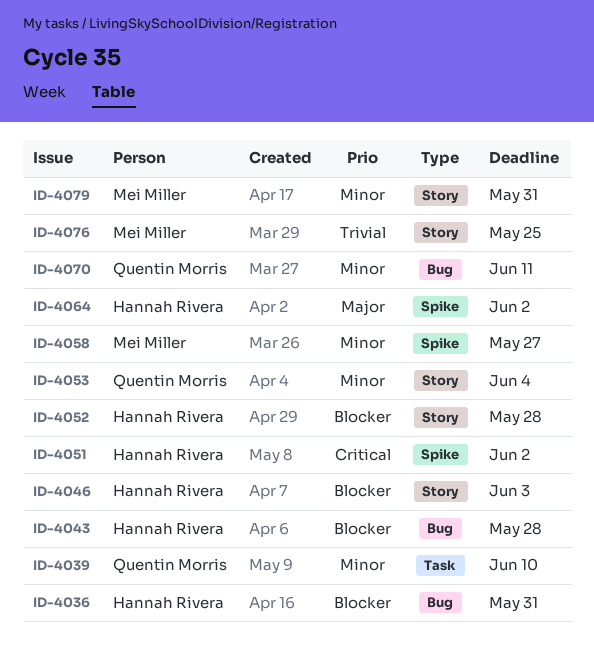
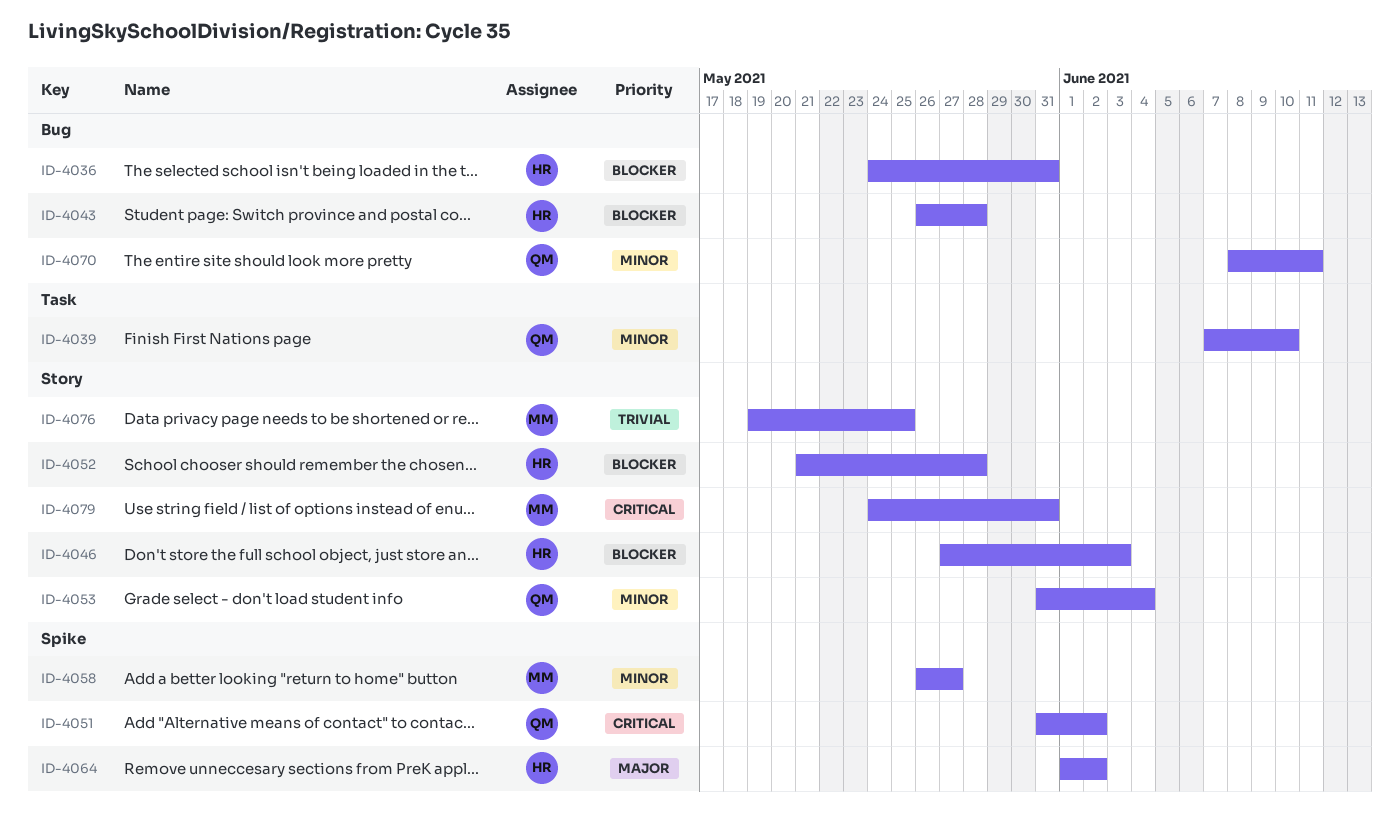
ID-4051, owner: Hannah Rivera -> Quentin Morris
ID-4079, priority: Minor -> Critical

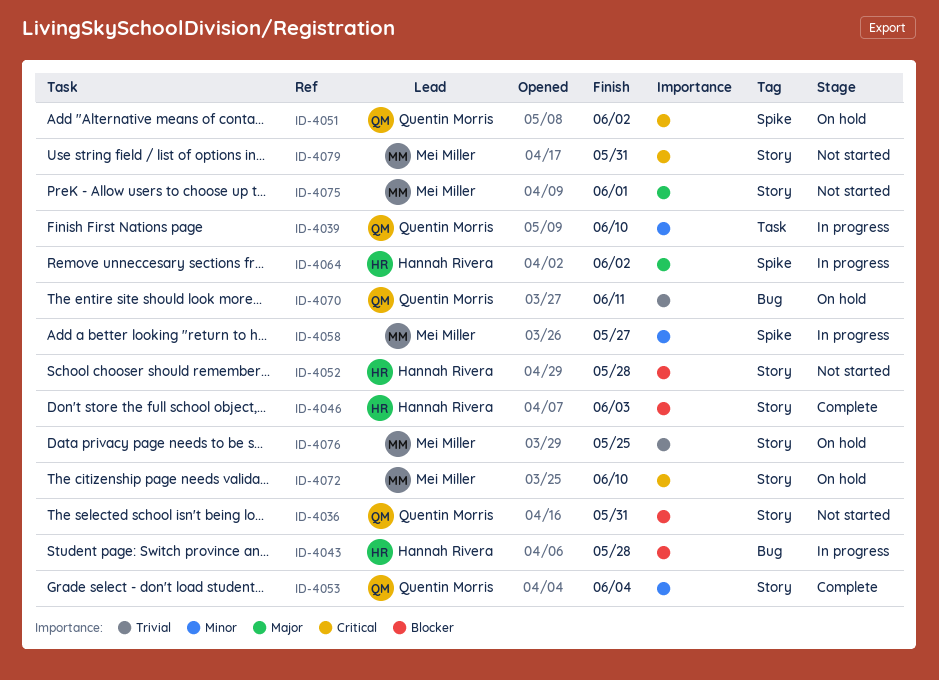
ID-4036, owner: Hannah Rivera -> Quentin Morris
ID-4036, label: Bug -> Story
ID-4070, priority: Minor -> Trivial
ID-4072: none -> present
ID-4075: none -> present

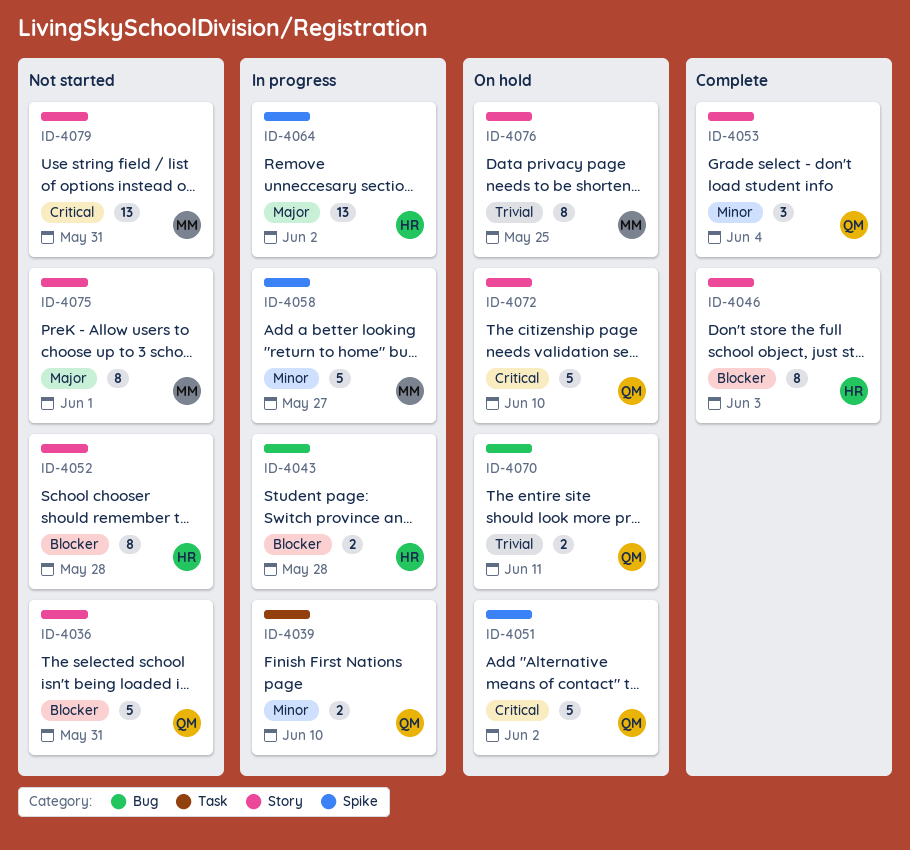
ID-4072, owner: Mei Miller -> Quentin Morris

